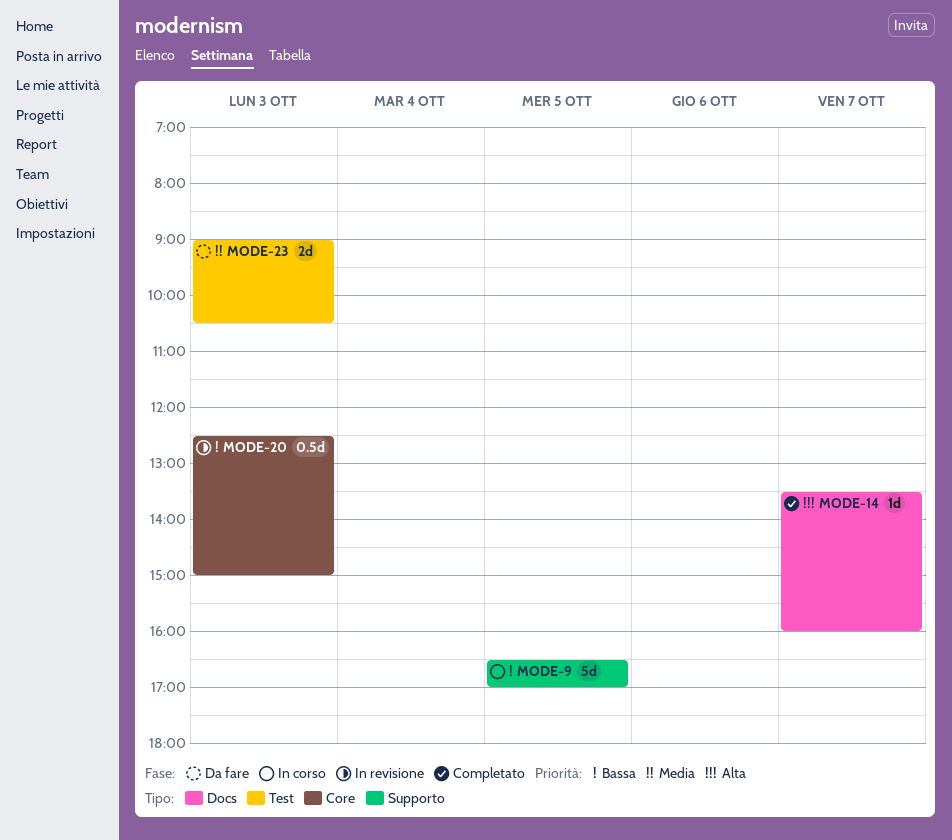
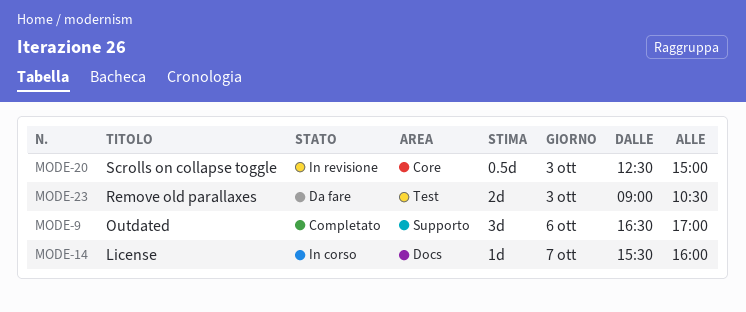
MODE-9, status: In corso -> Completato
MODE-9, estimate: 5d -> 3d
MODE-9, day: Oct 5 -> Oct 6
MODE-14, status: Completato -> In corso
MODE-14, begins: 13:30 -> 15:30

